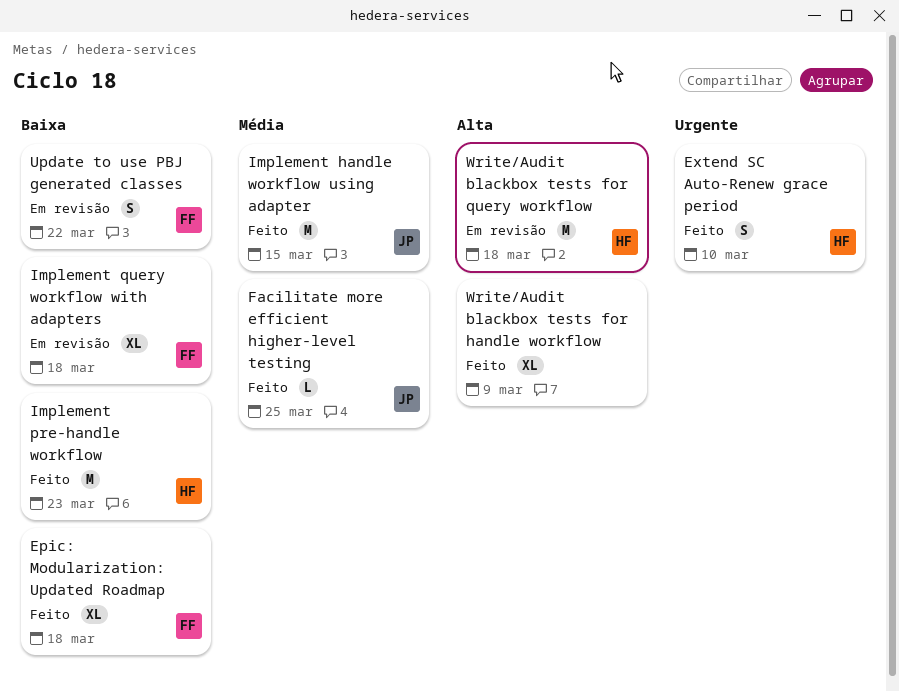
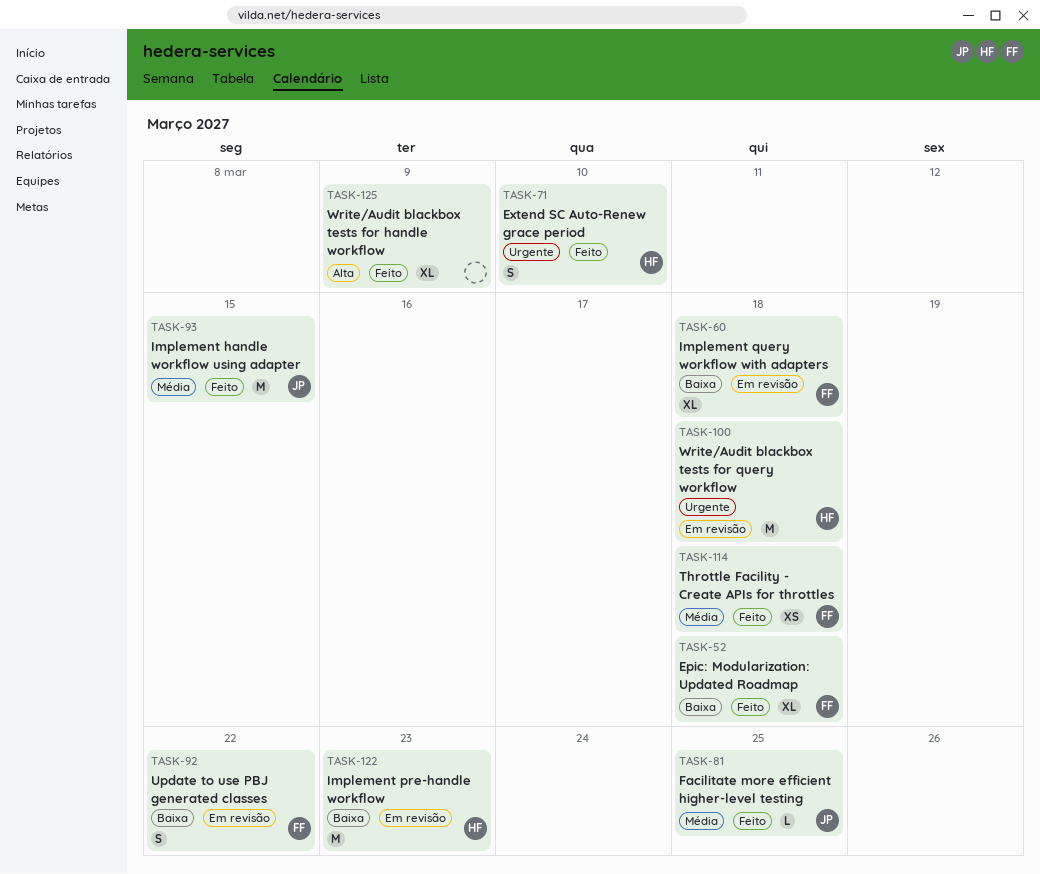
Implement pre-handle workflow, status: Feito -> Em revisão
Throttle Facility - Create APIs for throttles: none -> present
Write/Audit blackbox tests for query workflow, priority: Alta -> Urgente

